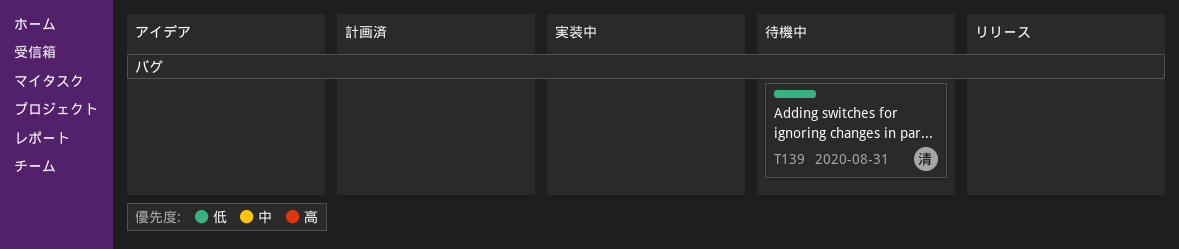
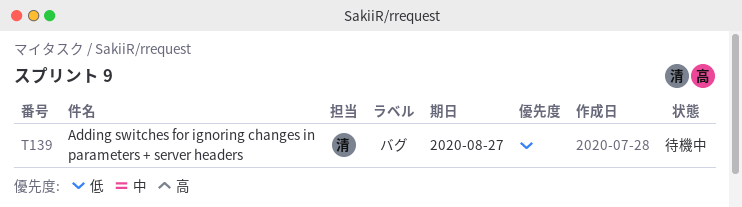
T139, due: Aug 31 -> Aug 27

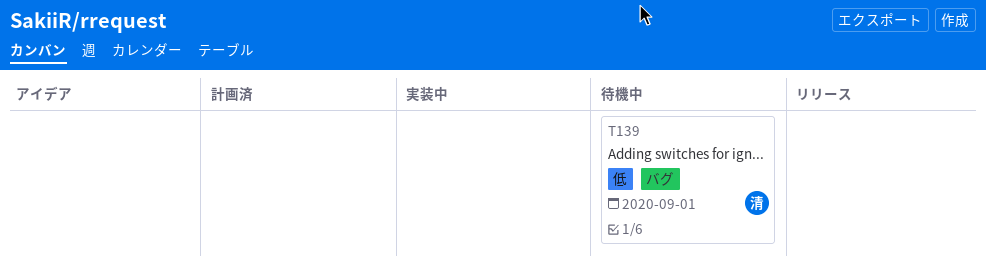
T139, due: Aug 27 -> Sep 1

